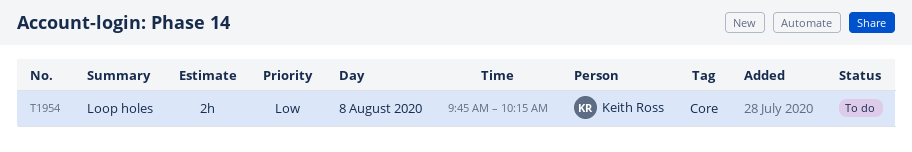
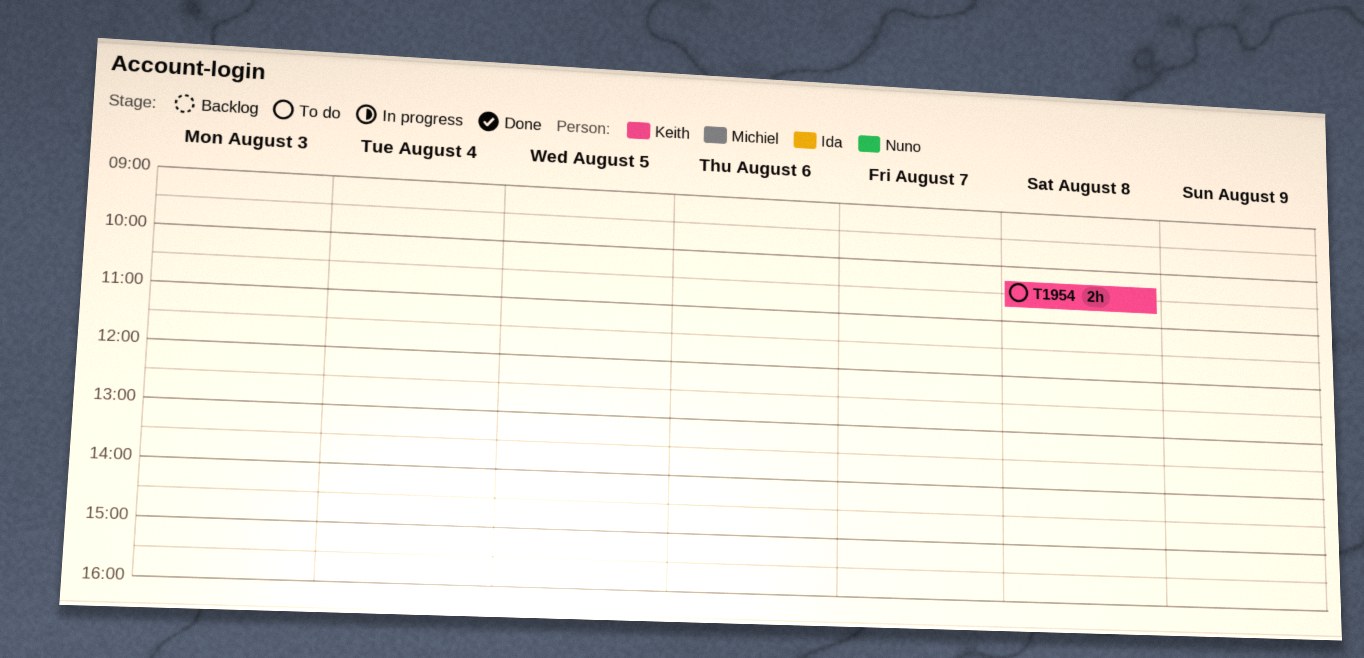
T1954, begins: 09:45 -> 10:15
T1954, ends: 10:15 -> 10:45

